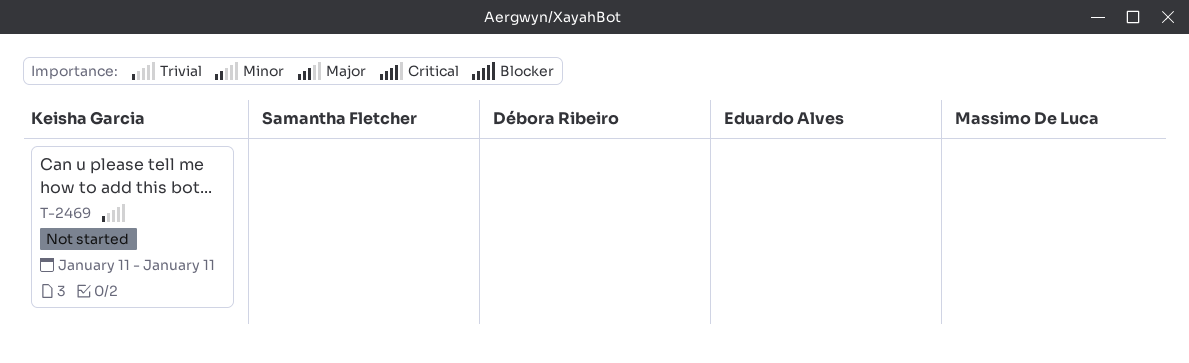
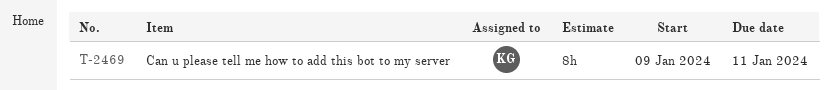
T-2469, start: Jan 11 -> Jan 9

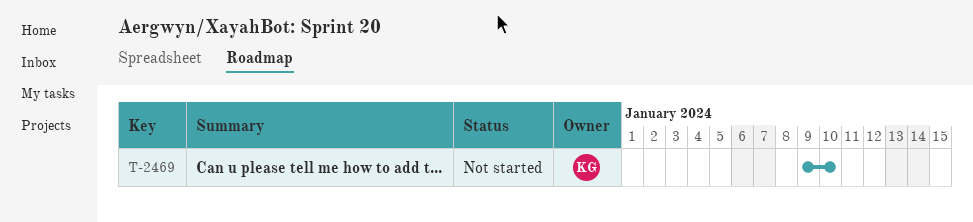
T-2469, due: Jan 11 -> Jan 10

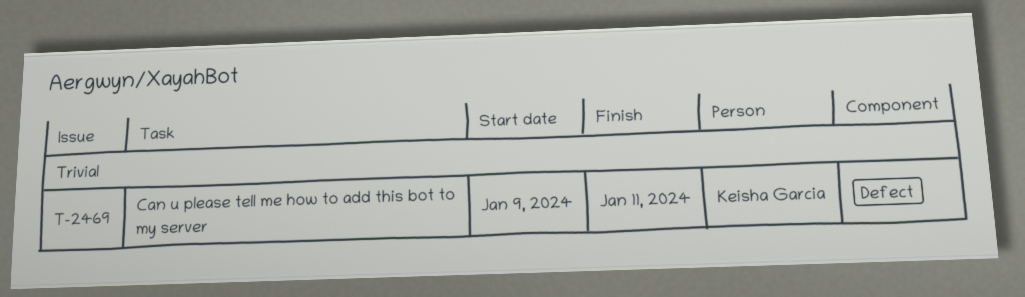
T-2469, due: Jan 10 -> Jan 11

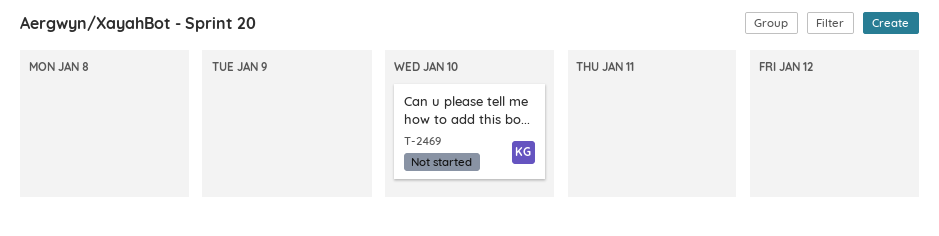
T-2469, due: Jan 11 -> Jan 10

